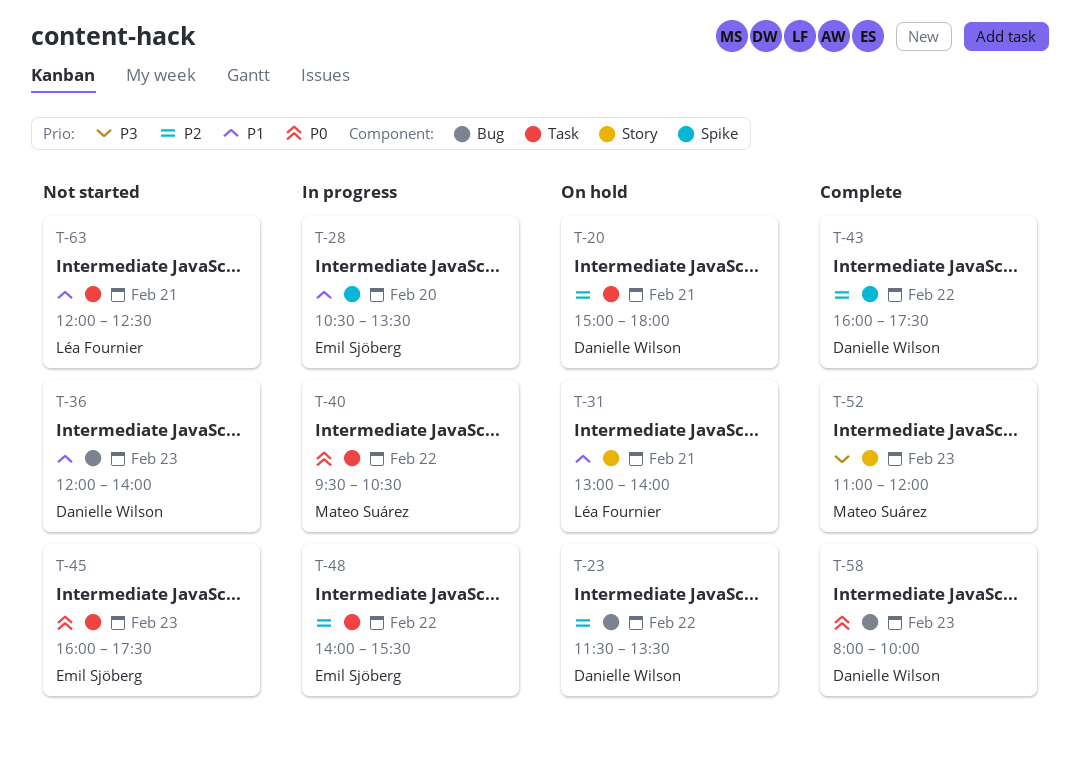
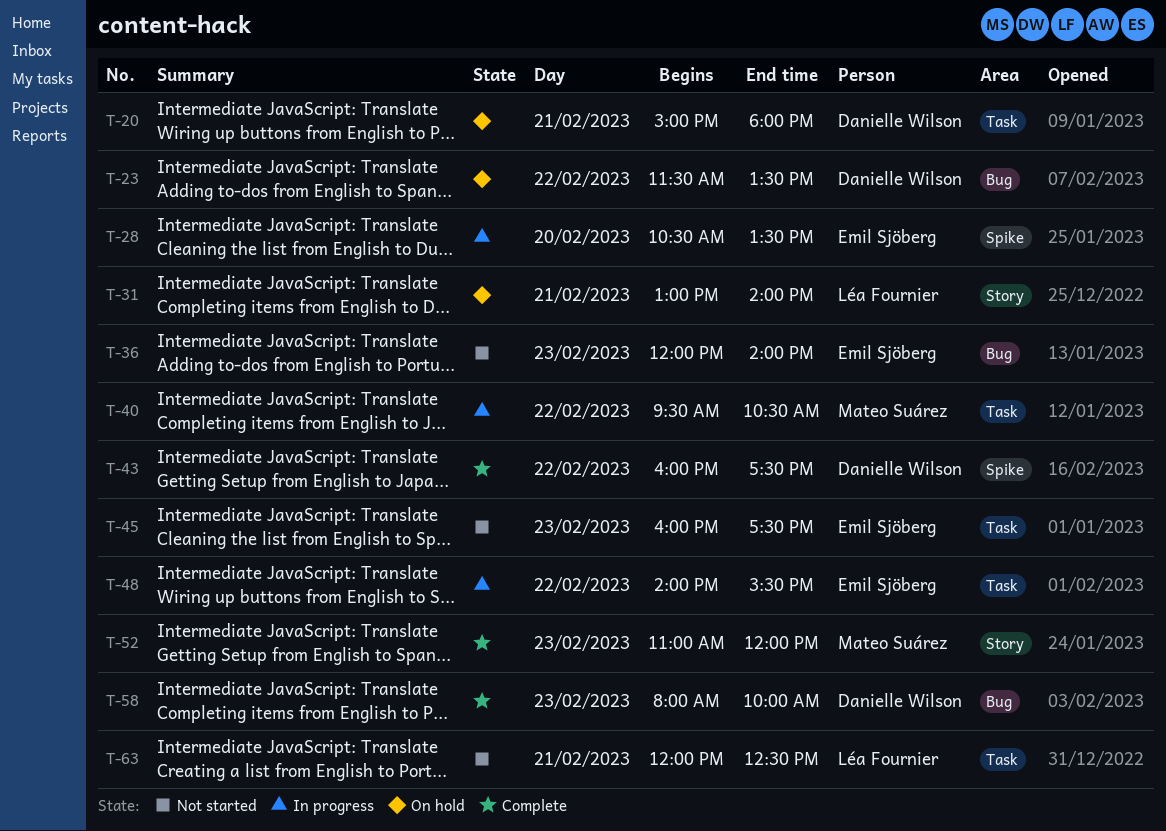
T-36, owner: Danielle Wilson -> Emil Sjöberg

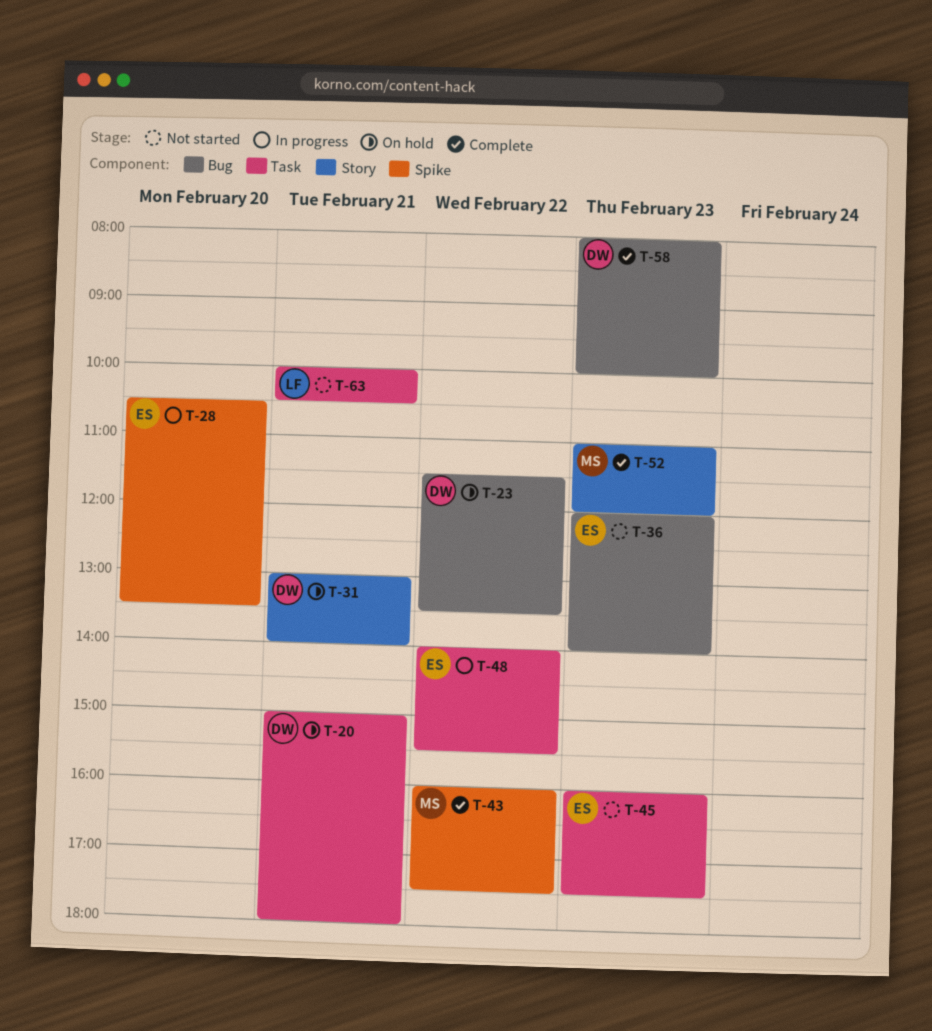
T-31, owner: Léa Fournier -> Danielle Wilson
T-40: present -> none
T-43, owner: Danielle Wilson -> Mateo Suárez
T-63, begins: 12:00 -> 10:00
T-63, ends: 12:30 -> 10:30

